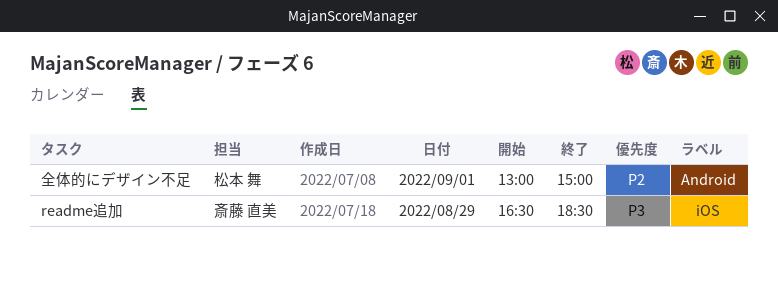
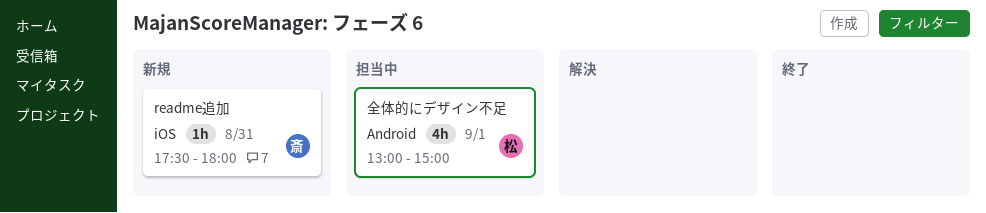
readme追加, day: Aug 29 -> Aug 31
readme追加, begins: 16:30 -> 17:30
readme追加, ends: 18:30 -> 18:00

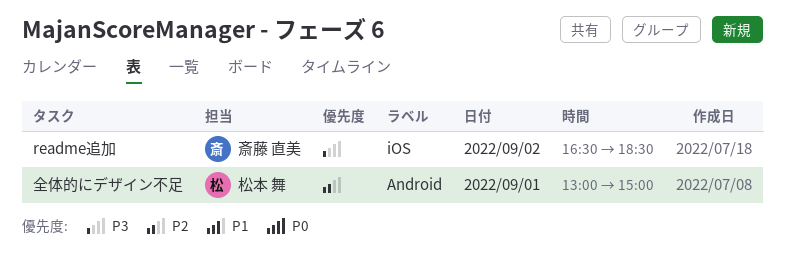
readme追加, day: Aug 31 -> Sep 2
readme追加, begins: 17:30 -> 16:30
readme追加, ends: 18:00 -> 18:30

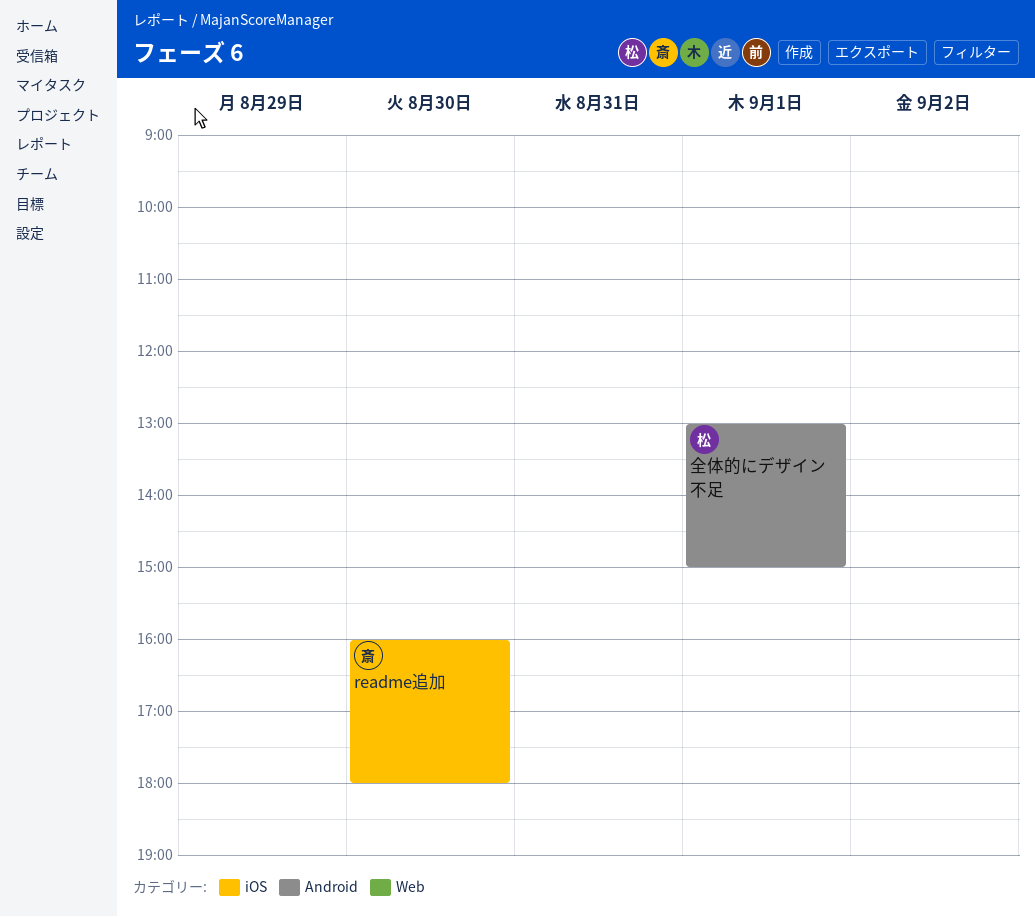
readme追加, day: Sep 2 -> Aug 30
readme追加, begins: 16:30 -> 16:00
readme追加, ends: 18:30 -> 18:00

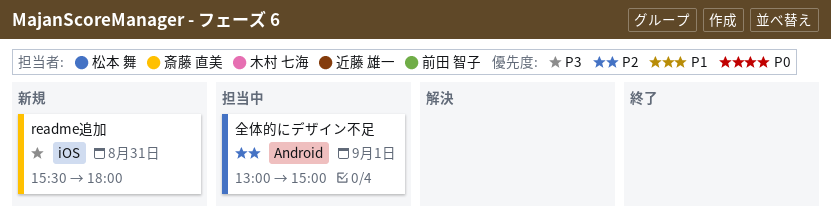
readme追加, day: Aug 30 -> Aug 31
readme追加, begins: 16:00 -> 15:30

